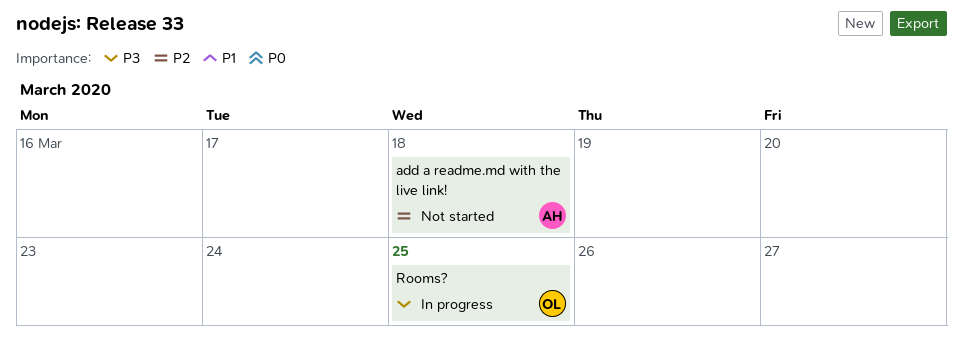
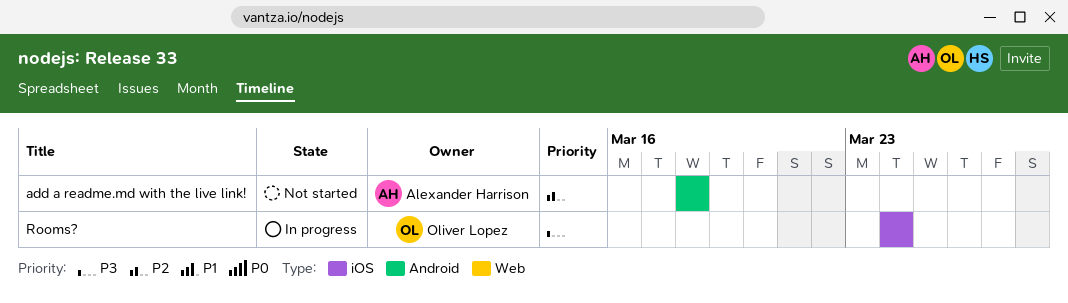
Rooms?, due: Mar 25 -> Mar 24

